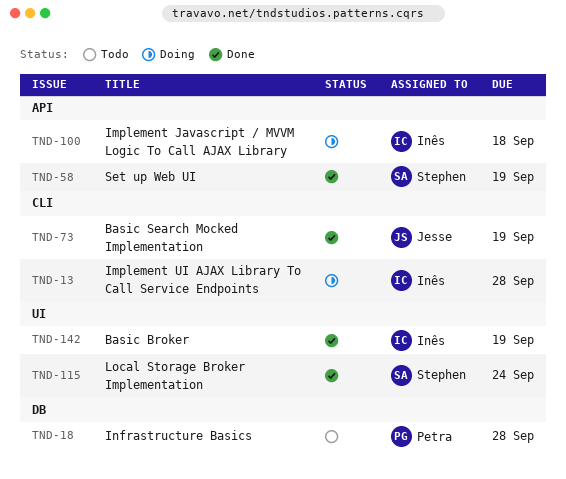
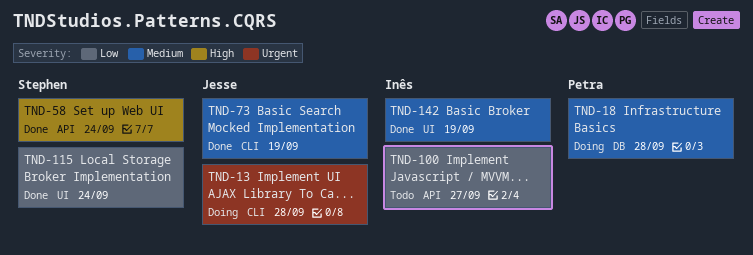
TND-13, owner: Inês -> Jesse
TND-18, status: Todo -> Doing
TND-58, due: Sep 19 -> Sep 24
TND-100, status: Doing -> Todo
TND-100, due: Sep 18 -> Sep 27

